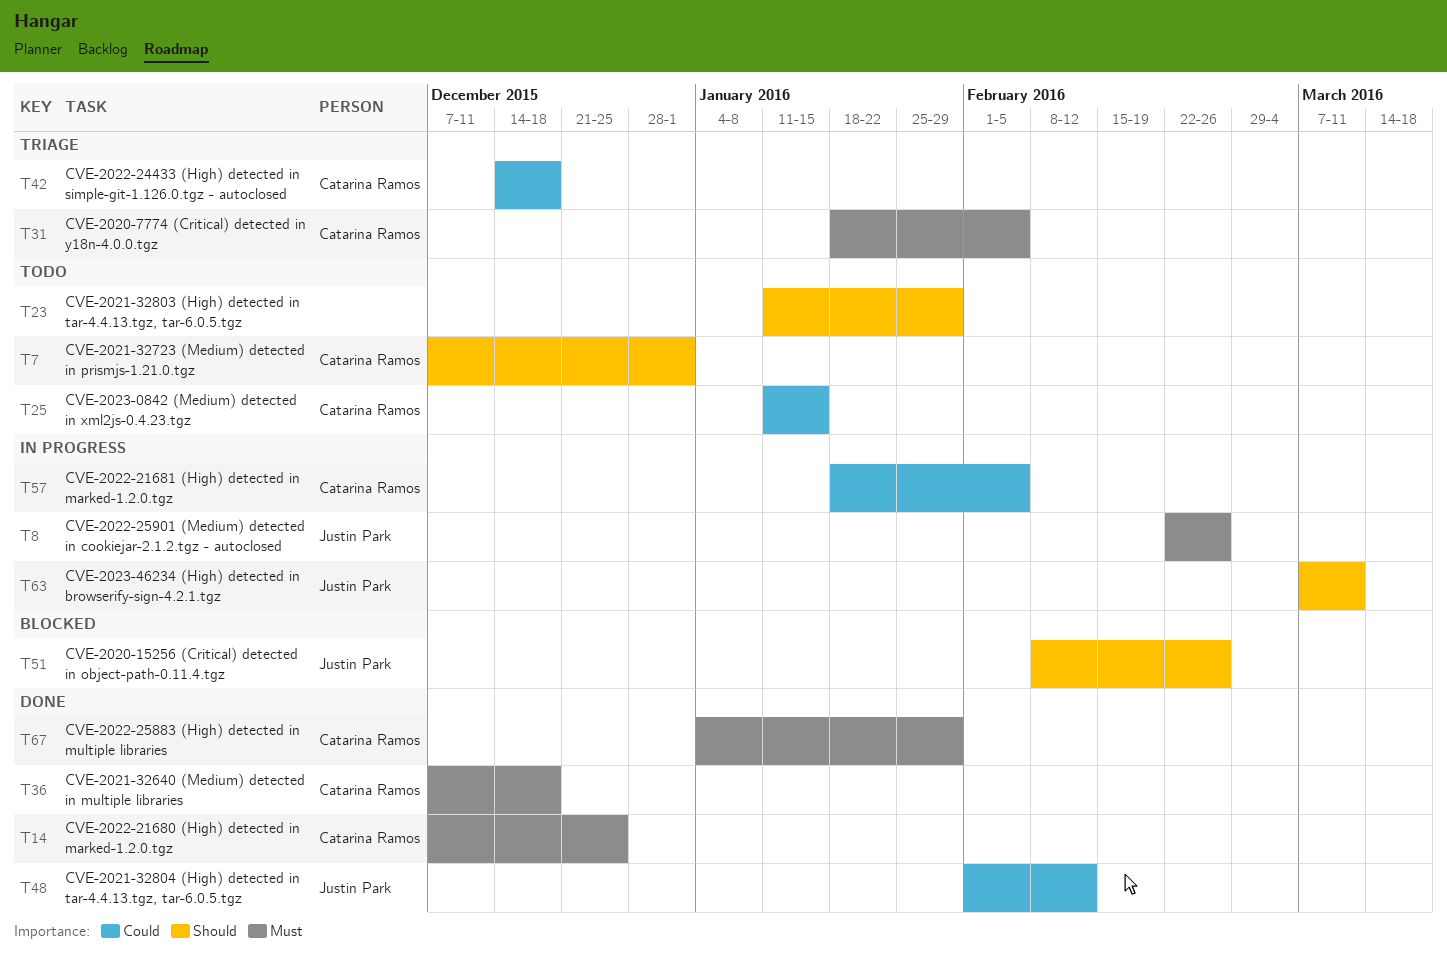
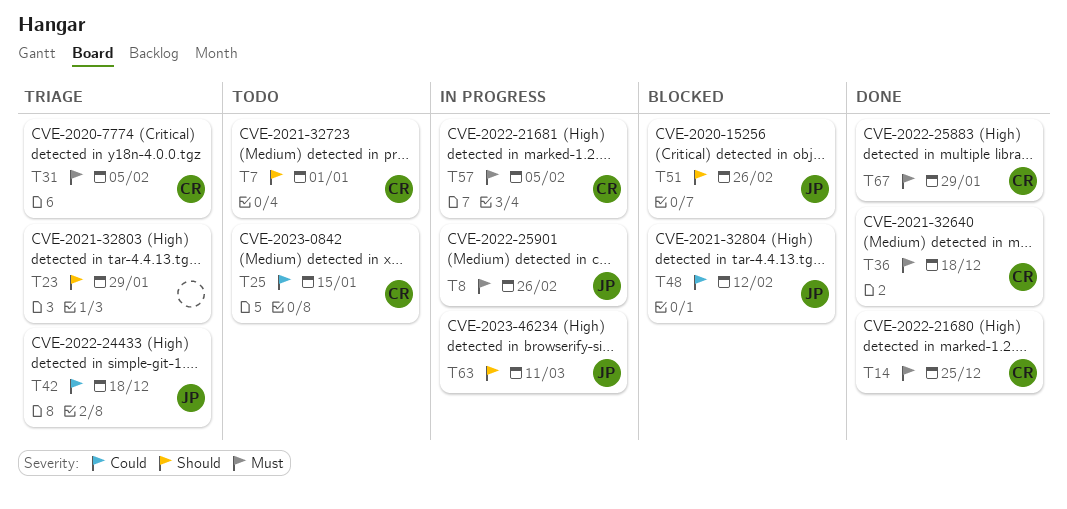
T23, status: Todo -> Triage
T42, owner: Catarina Ramos -> Justin Park
T48, status: Done -> Blocked
T57, priority: Could -> Must

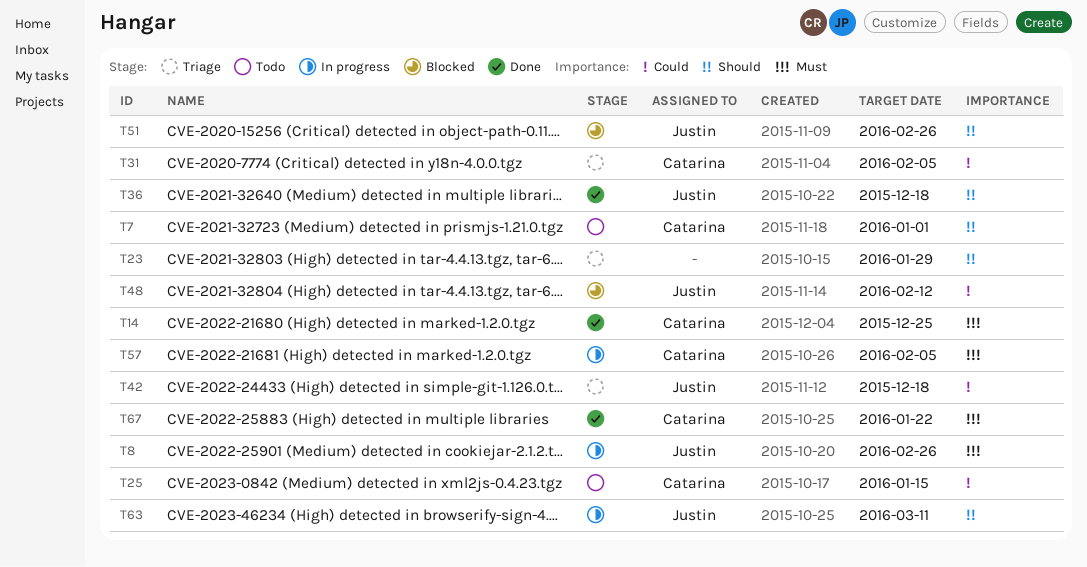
T31, priority: Must -> Could
T36, owner: Catarina -> Justin
T36, priority: Must -> Should
T67, due: Jan 29 -> Jan 22

